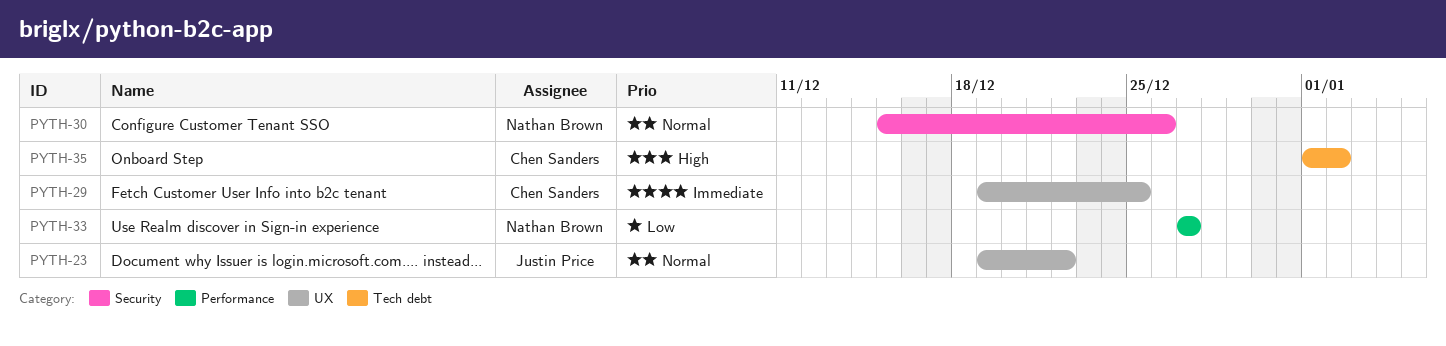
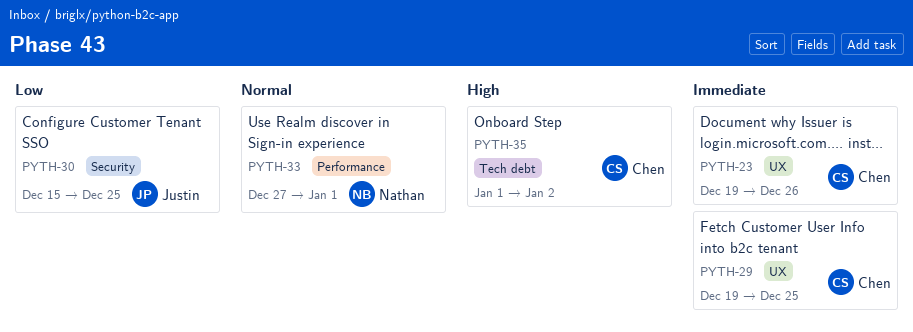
PYTH-23, owner: Justin Price -> Chen Sanders
PYTH-23, priority: Normal -> Immediate
PYTH-23, due: Dec 22 -> Dec 26
PYTH-30, owner: Nathan Brown -> Justin Price
PYTH-30, priority: Normal -> Low
PYTH-30, due: Dec 26 -> Dec 25
PYTH-33, priority: Low -> Normal
PYTH-33, due: Dec 27 -> Jan 1

